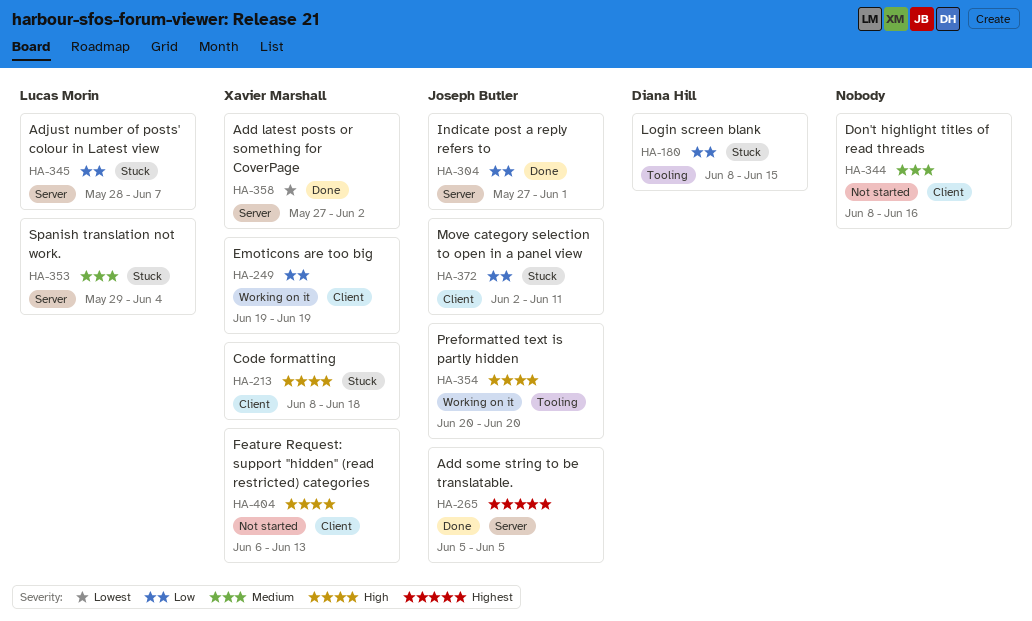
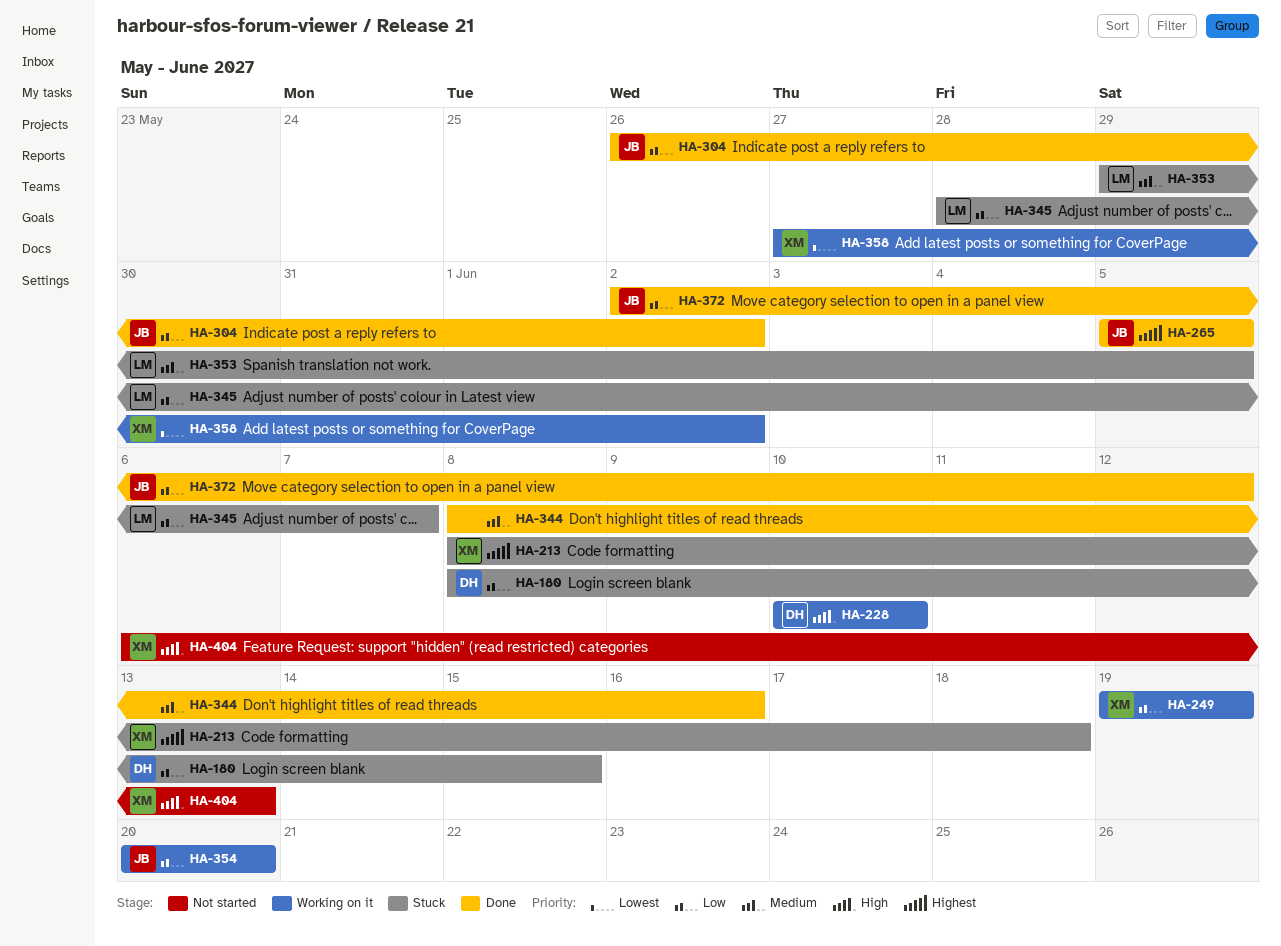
HA-213, priority: High -> Highest
HA-228: none -> present
HA-304, start: May 27 -> May 26
HA-304, due: Jun 1 -> Jun 2
HA-344, status: Not started -> Done
HA-353, due: Jun 4 -> Jun 5
HA-354, priority: High -> Low
HA-358, status: Done -> Working on it
HA-372, status: Stuck -> Done
HA-372, due: Jun 11 -> Jun 12

